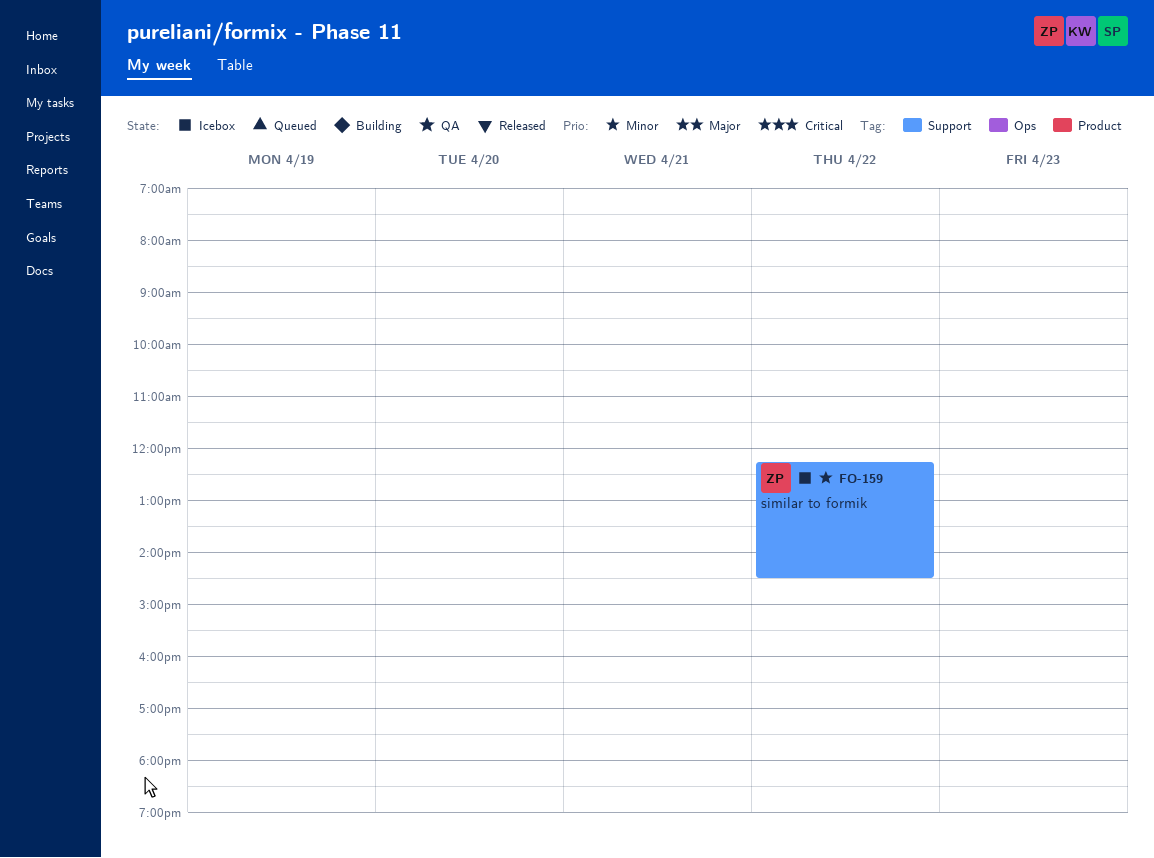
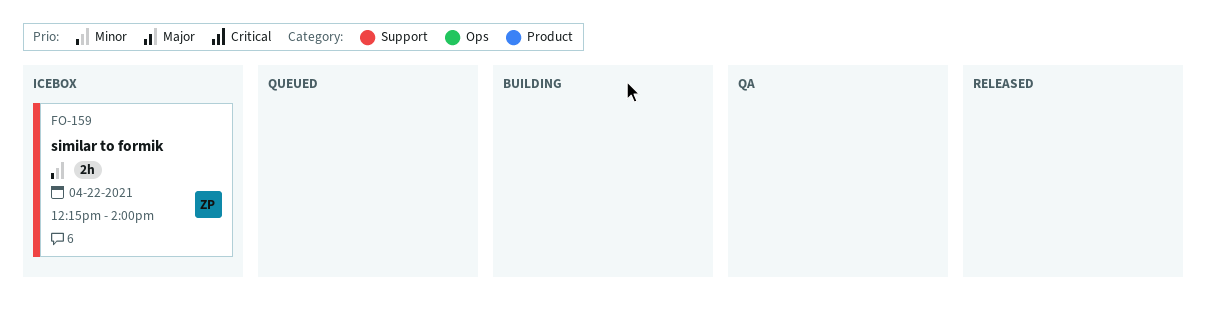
FO-159, ends: 14:30 -> 14:00

